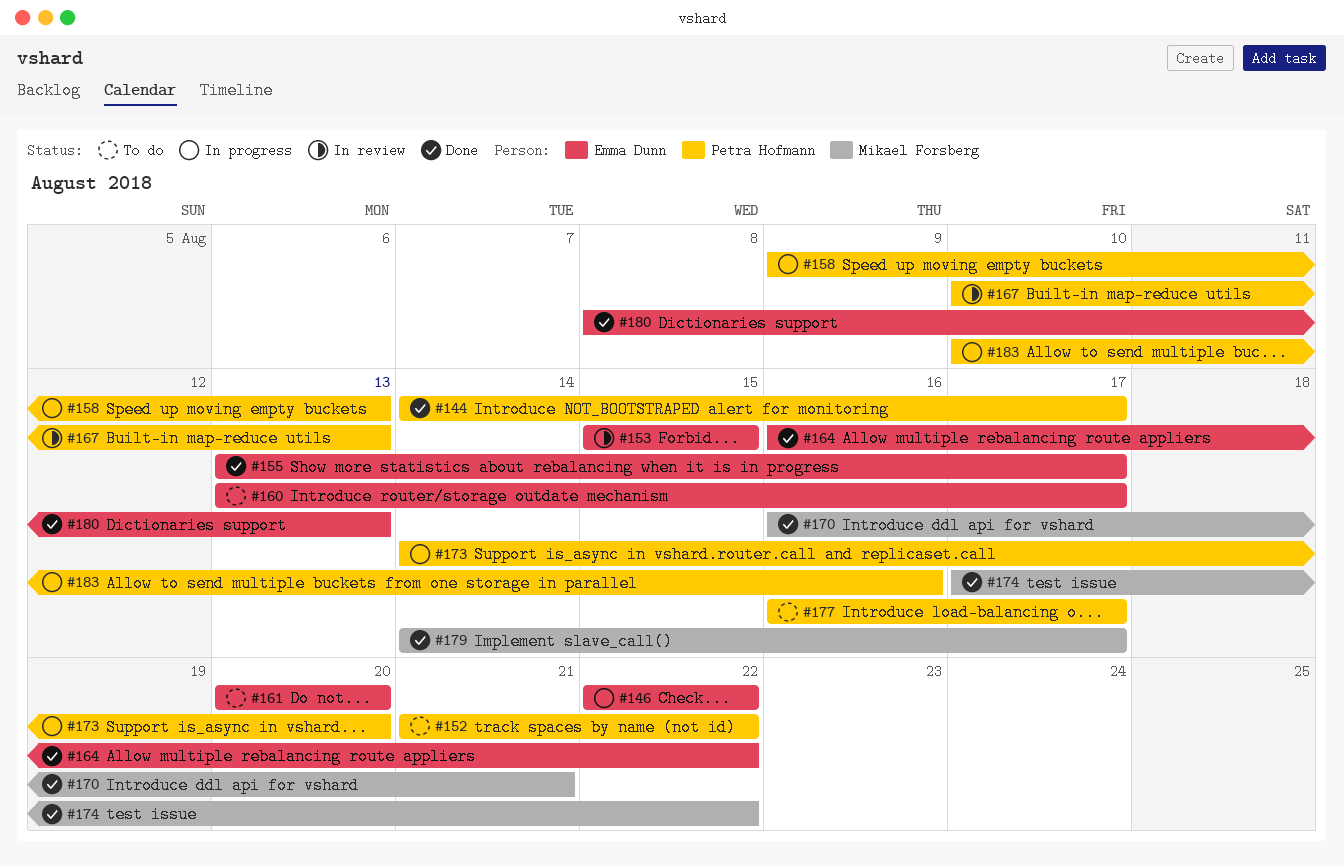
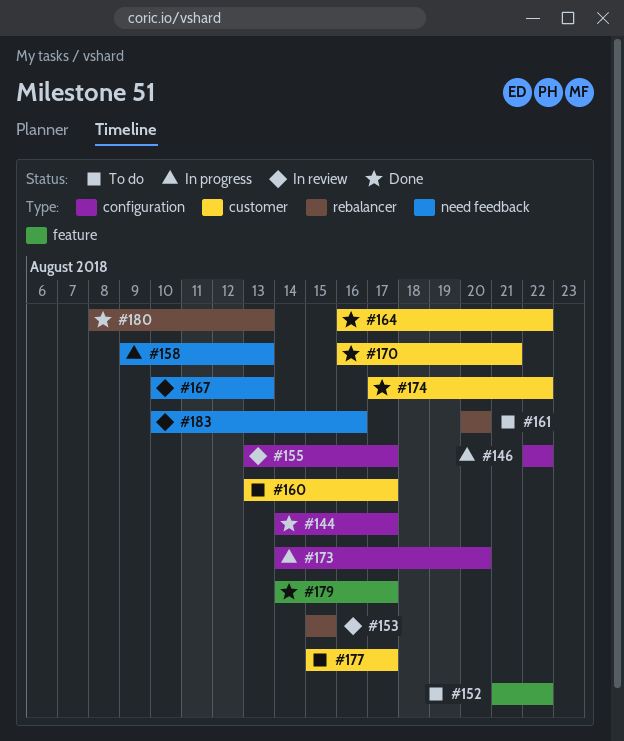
#155, status: Done -> In review
#177, start: Aug 16 -> Aug 15
#183, status: In progress -> In review

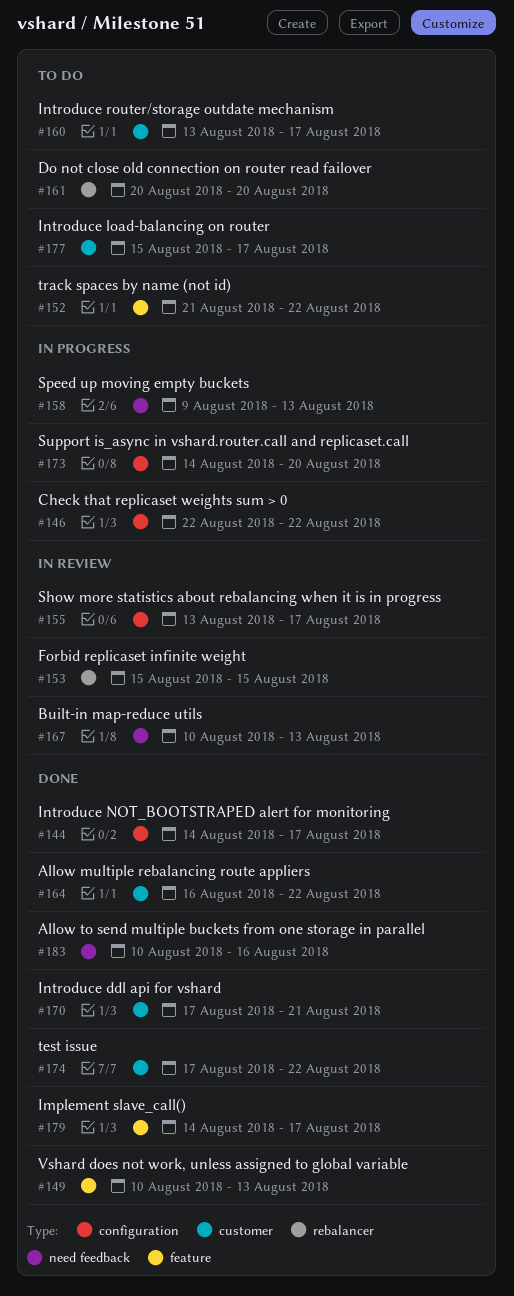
#149: none -> present
#170, start: Aug 16 -> Aug 17
#180: present -> none
#183, status: In review -> Done

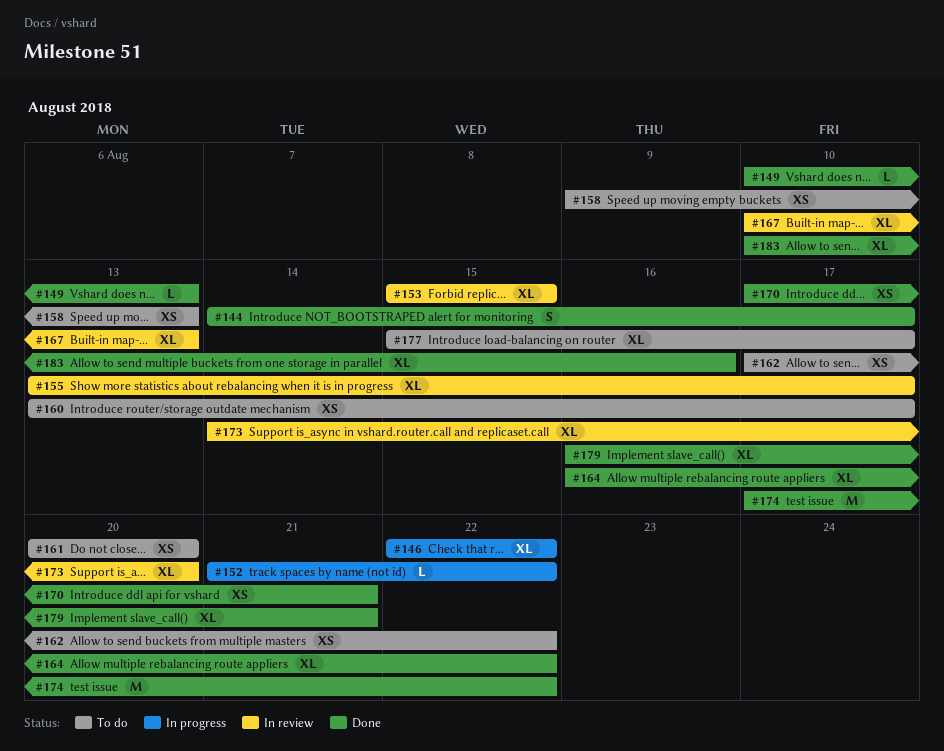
#152, status: To do -> In progress
#158, status: In progress -> To do
#162: none -> present
#173, status: In progress -> In review
#179, start: Aug 14 -> Aug 16
#179, due: Aug 17 -> Aug 21

